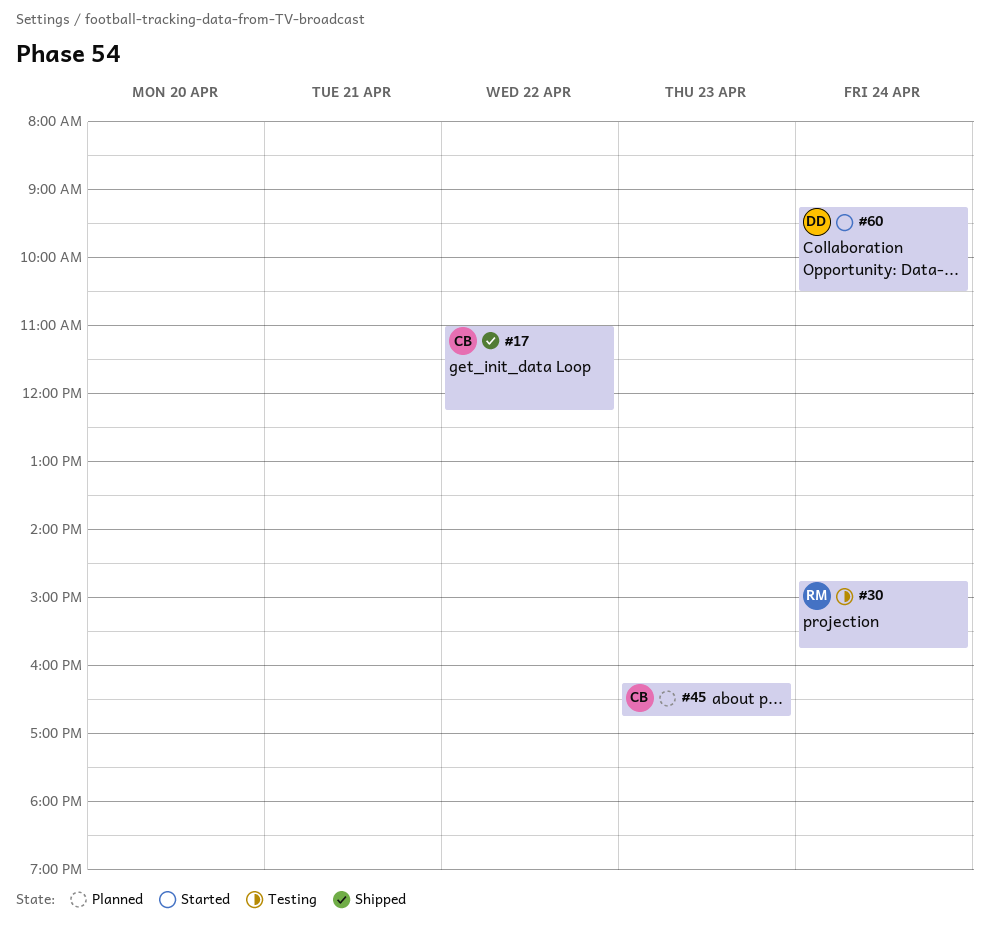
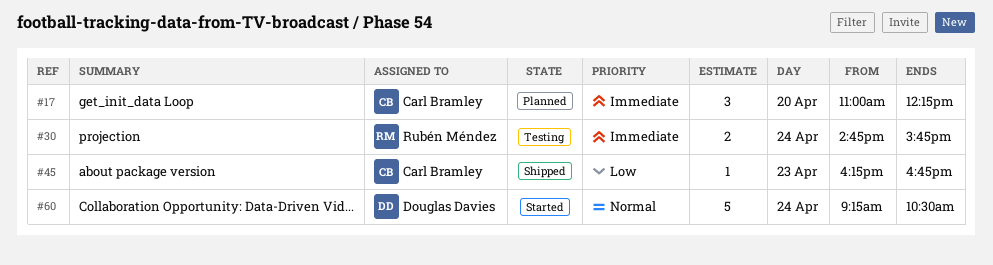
#17, status: Shipped -> Planned
#17, day: Apr 22 -> Apr 20
#45, status: Planned -> Shipped

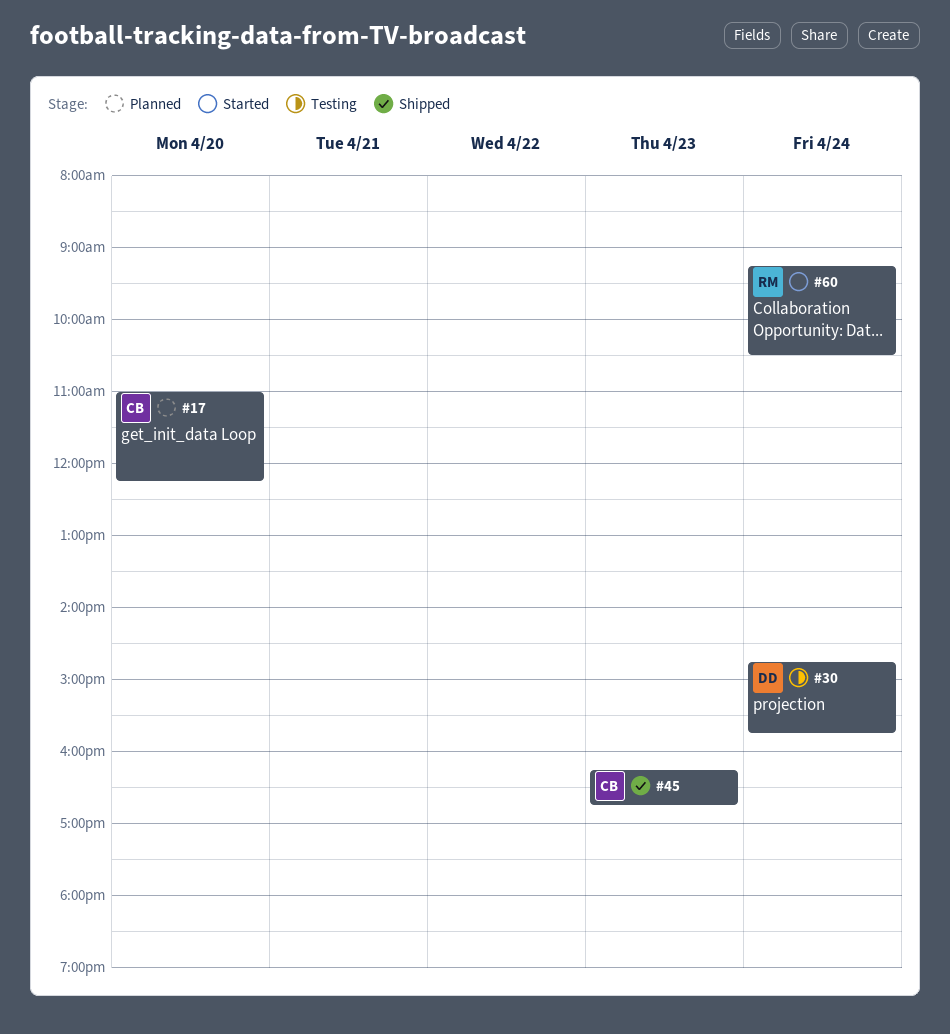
#30, owner: Rubén Méndez -> Douglas Davies
#60, owner: Douglas Davies -> Rubén Méndez

